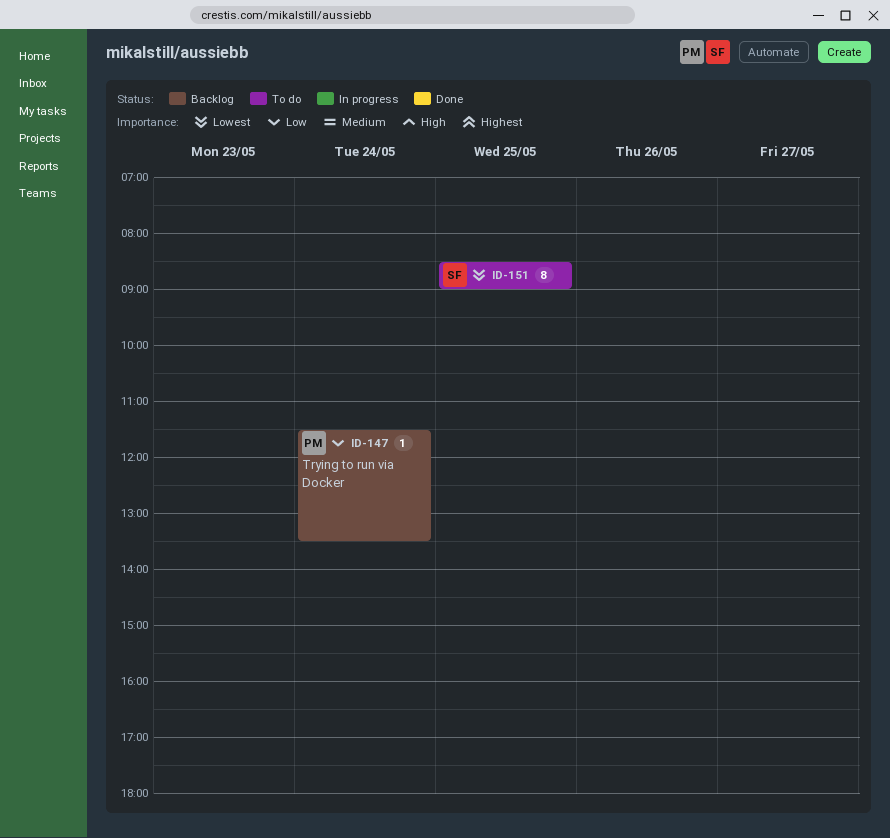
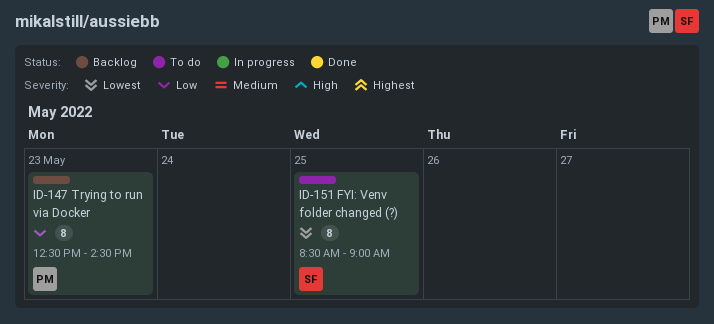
ID-147, estimate: 1 -> 8
ID-147, day: May 24 -> May 23
ID-147, begins: 11:30 -> 12:30
ID-147, ends: 13:30 -> 14:30

